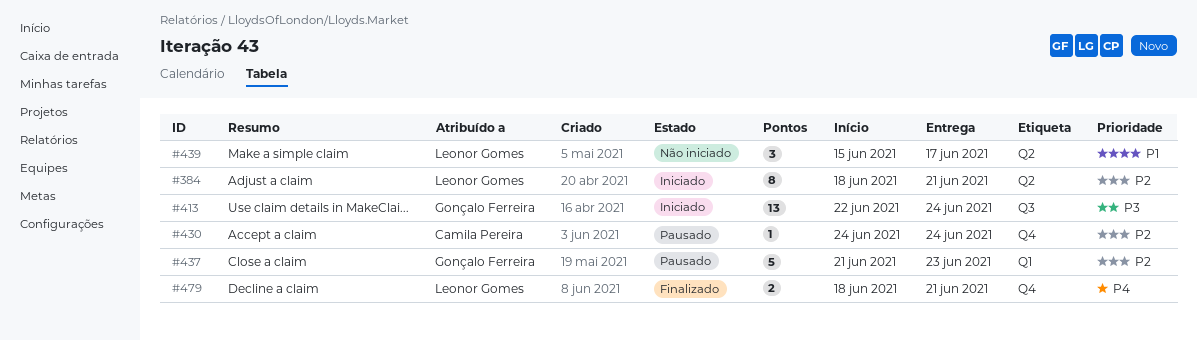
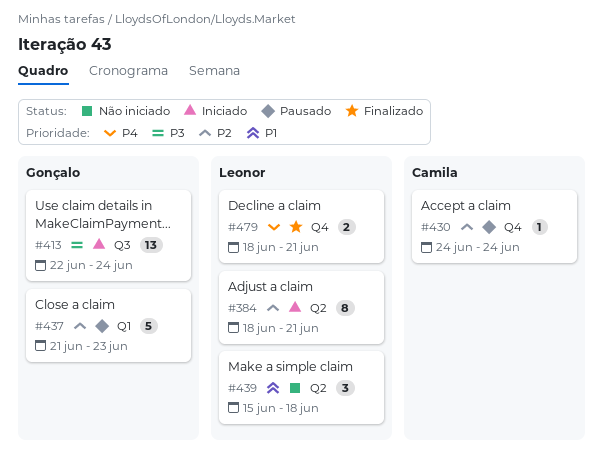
#439, due: Jun 17 -> Jun 18

